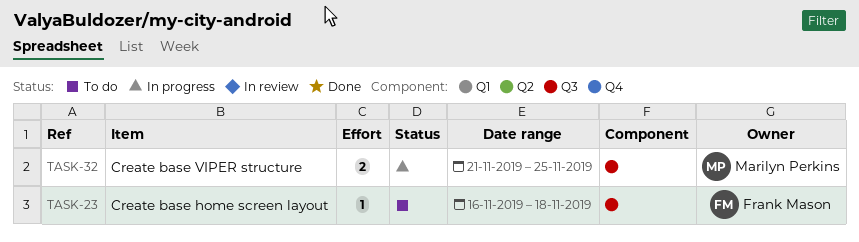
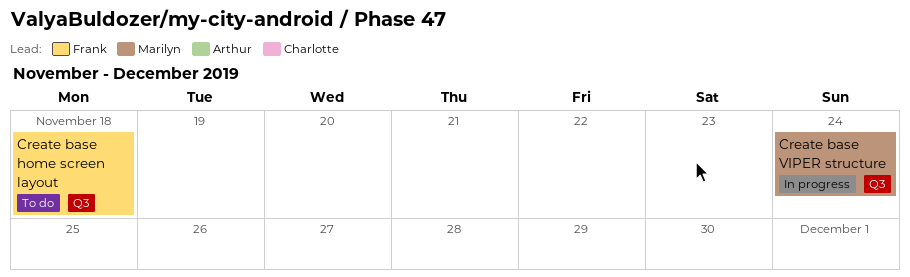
Create base VIPER structure, due: Nov 25 -> Nov 24

